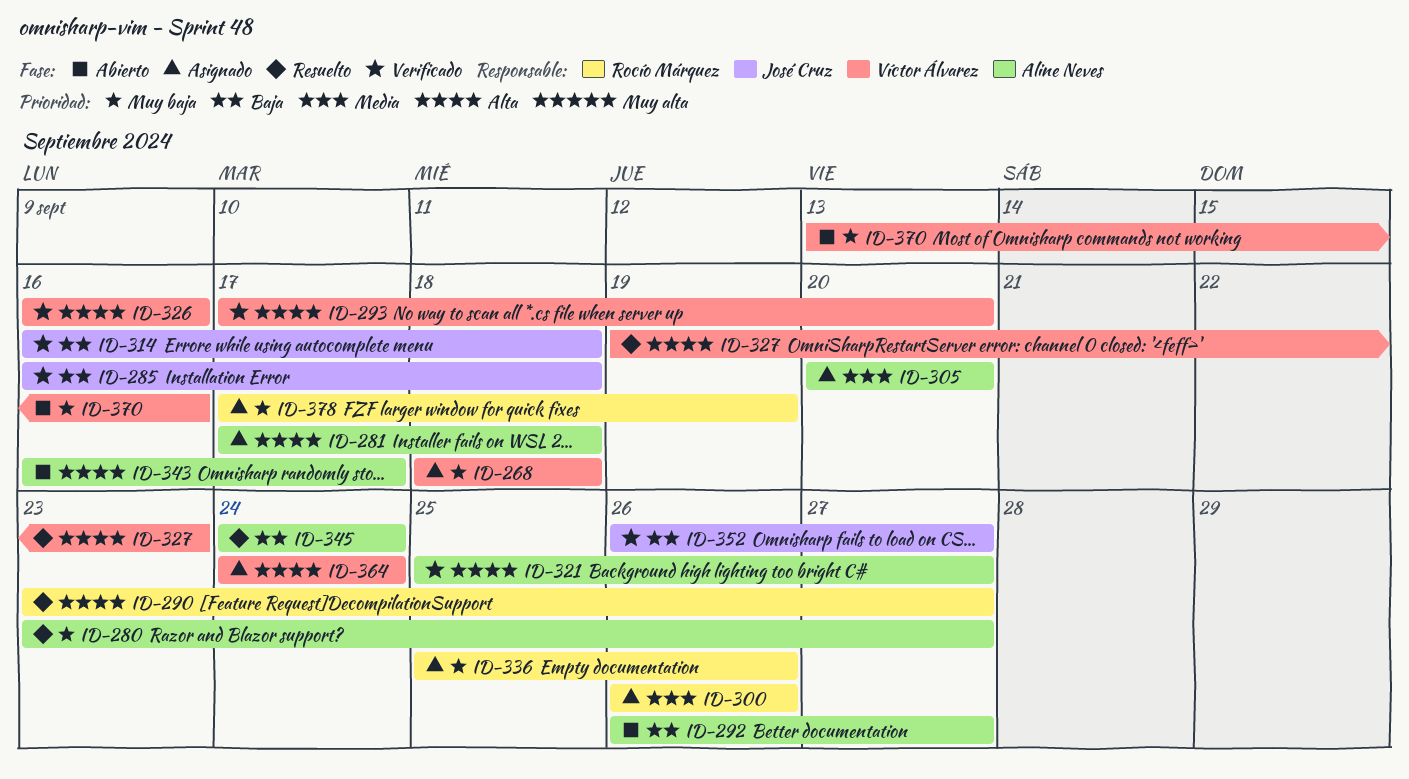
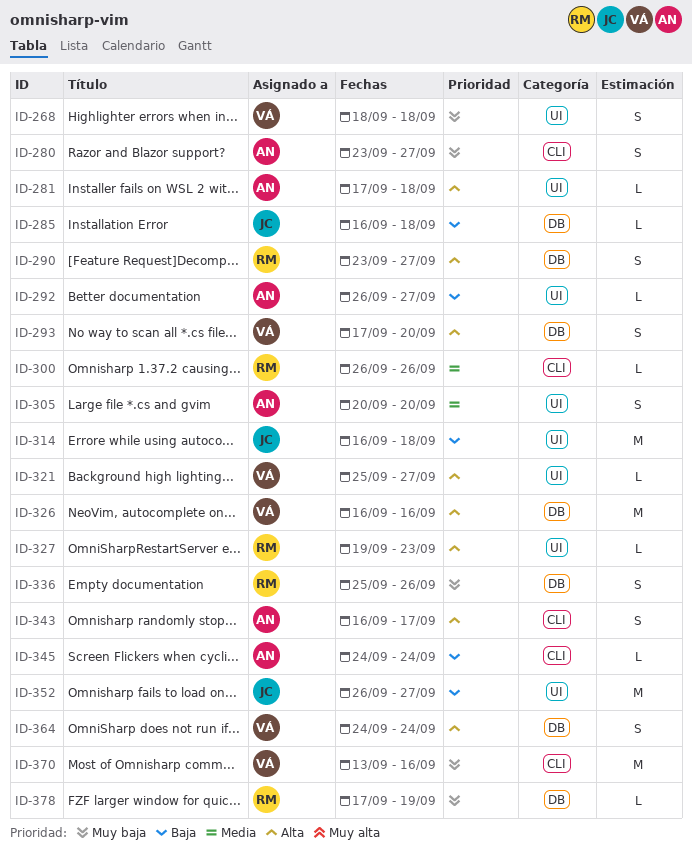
ID-321, owner: Aline Neves -> Víctor Álvarez
ID-327, owner: Víctor Álvarez -> Rocío Márquez

